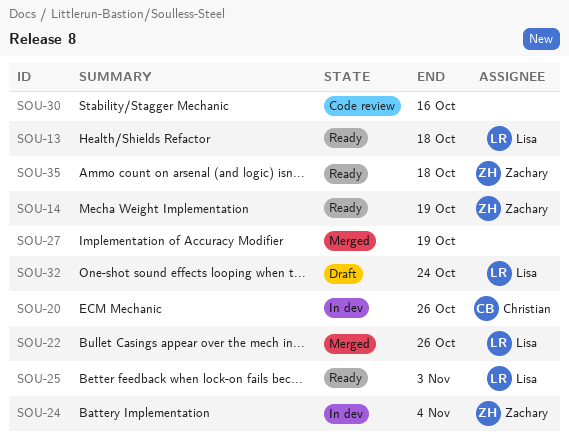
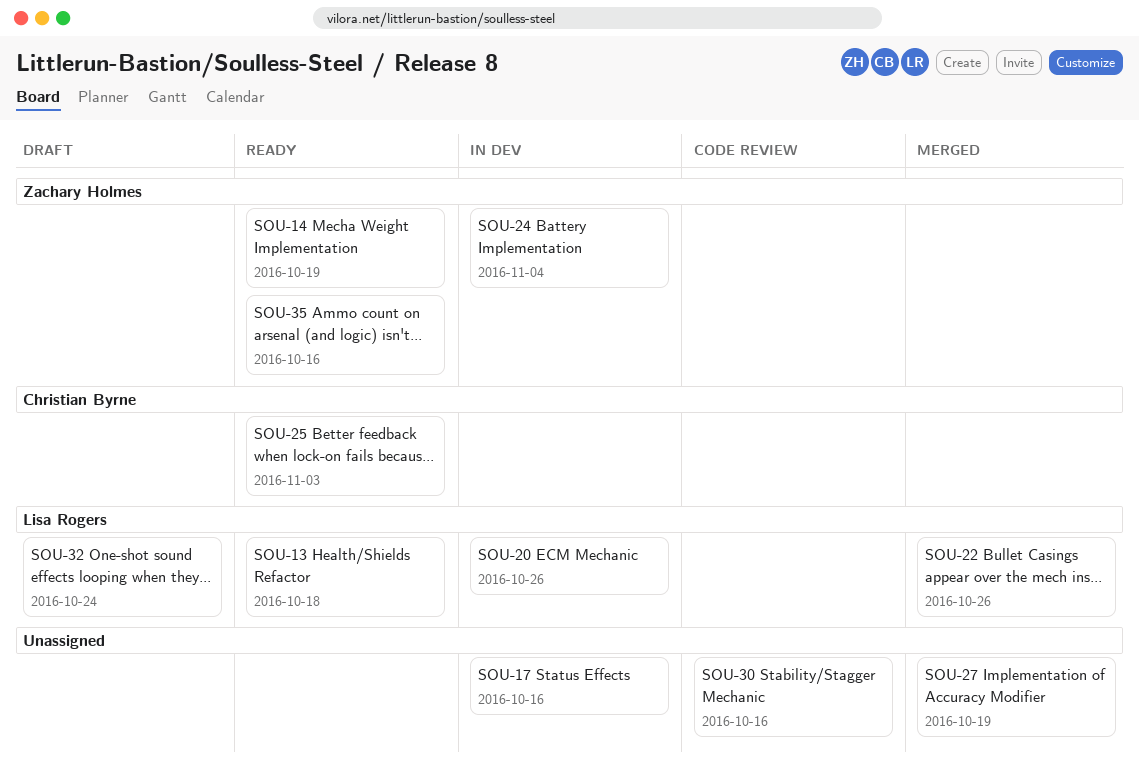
SOU-17: none -> present
SOU-20, owner: Christian Byrne -> Lisa Rogers
SOU-25, owner: Lisa Rogers -> Christian Byrne
SOU-35, due: Oct 18 -> Oct 16

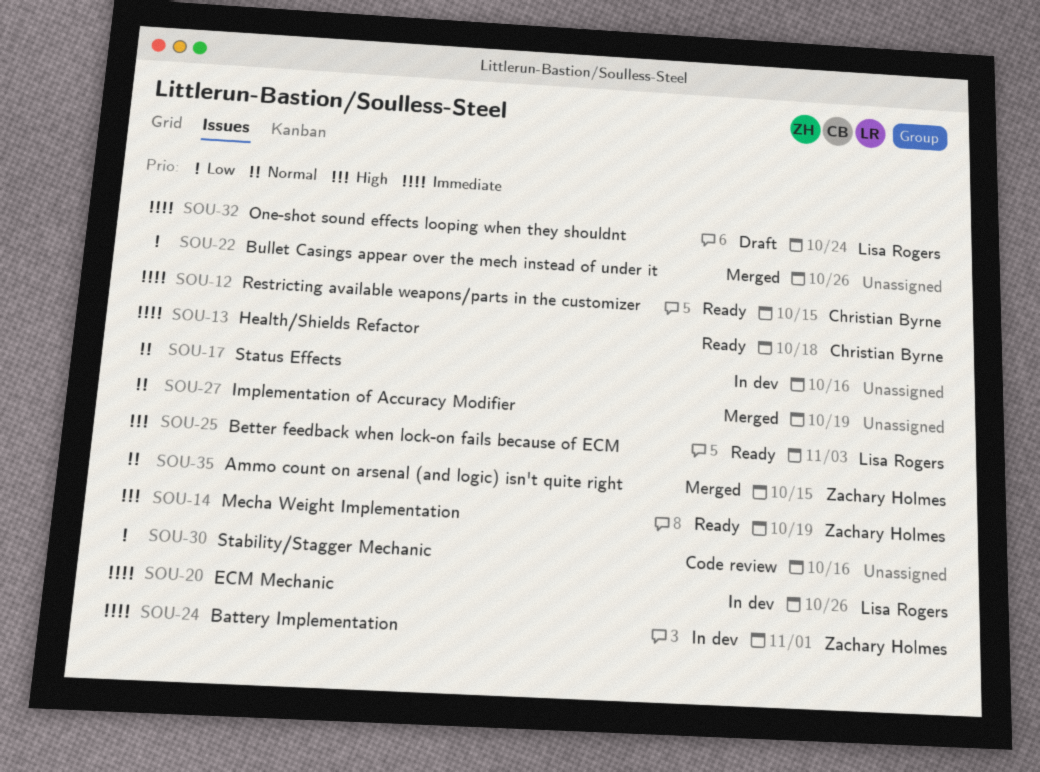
SOU-12: none -> present
SOU-13, owner: Lisa Rogers -> Christian Byrne
SOU-22, owner: Lisa Rogers -> none
SOU-24, due: Nov 4 -> Nov 1
SOU-25, owner: Christian Byrne -> Lisa Rogers
SOU-35, status: Ready -> Merged
SOU-35, due: Oct 16 -> Oct 15

